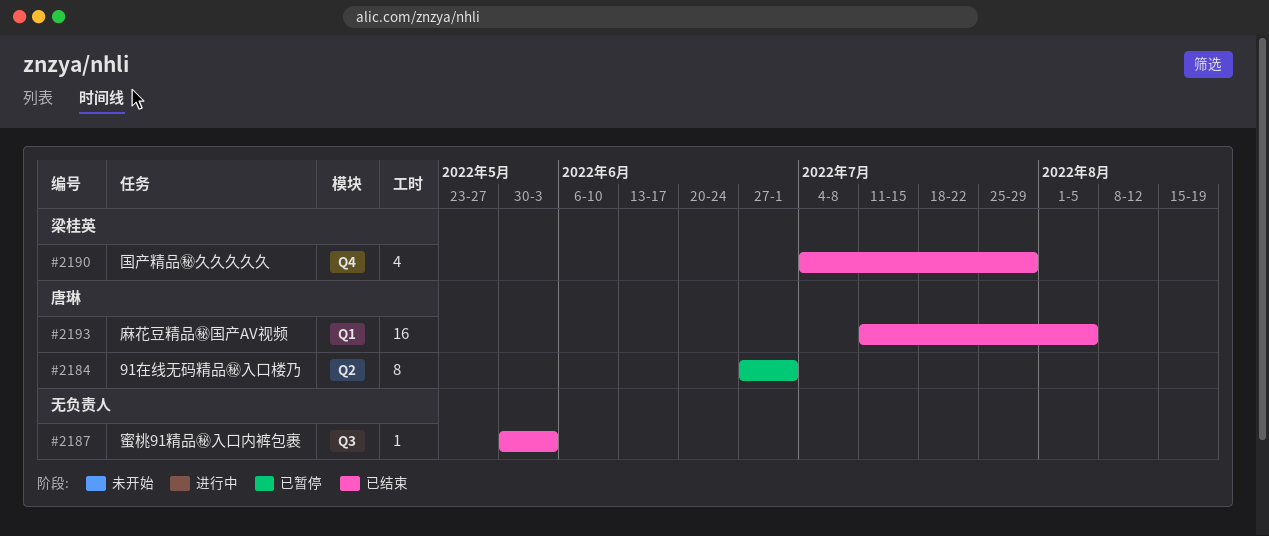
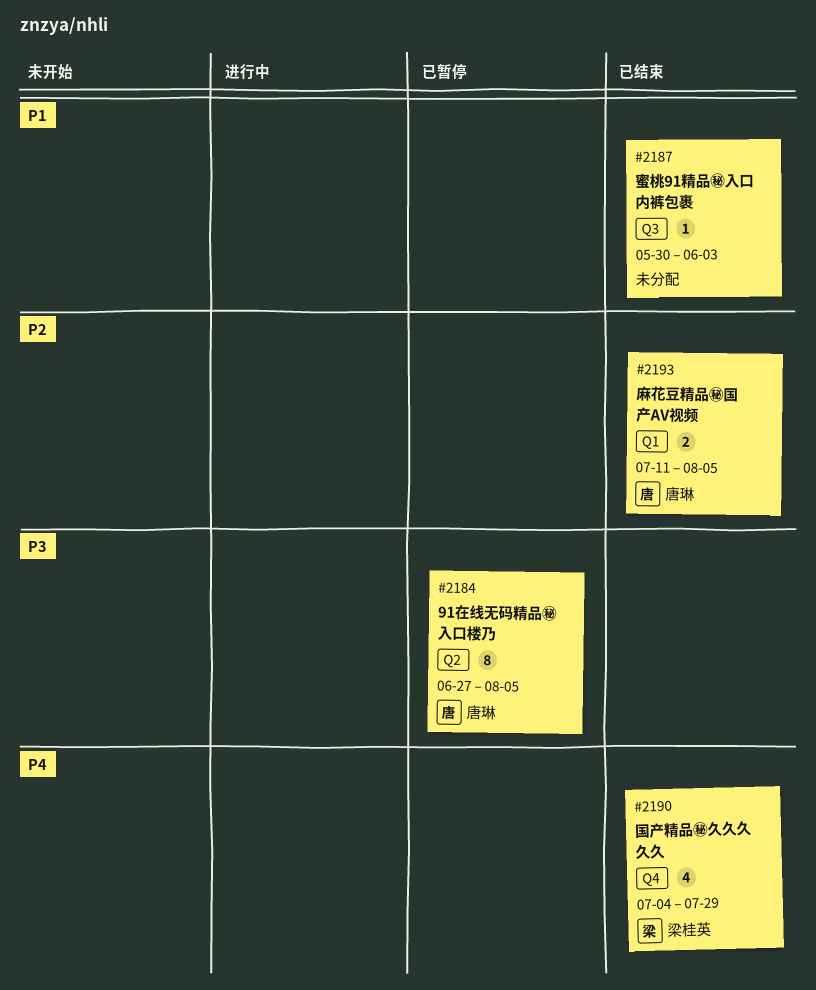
#2184, due: Jul 1 -> Aug 5
#2193, estimate: 16 -> 2

